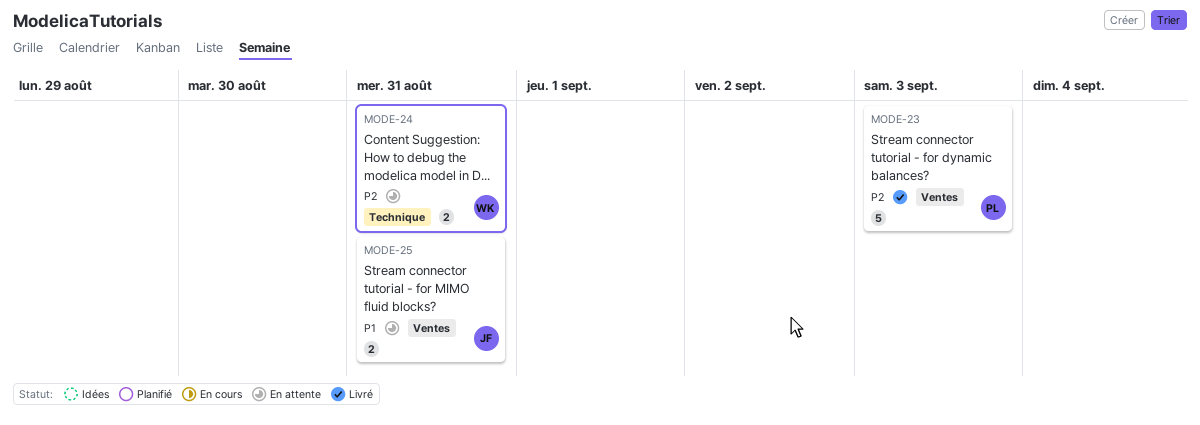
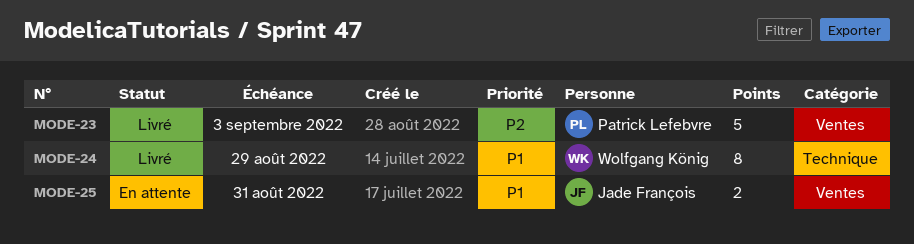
MODE-24, status: En attente -> Livré
MODE-24, priority: P2 -> P1
MODE-24, estimate: 2 -> 8
MODE-24, due: Aug 31 -> Aug 29

